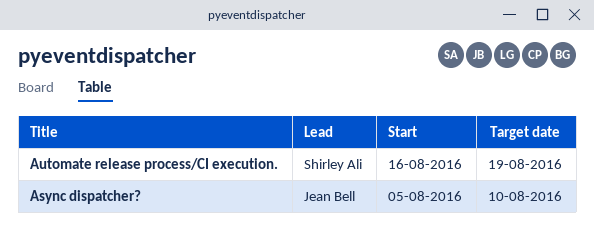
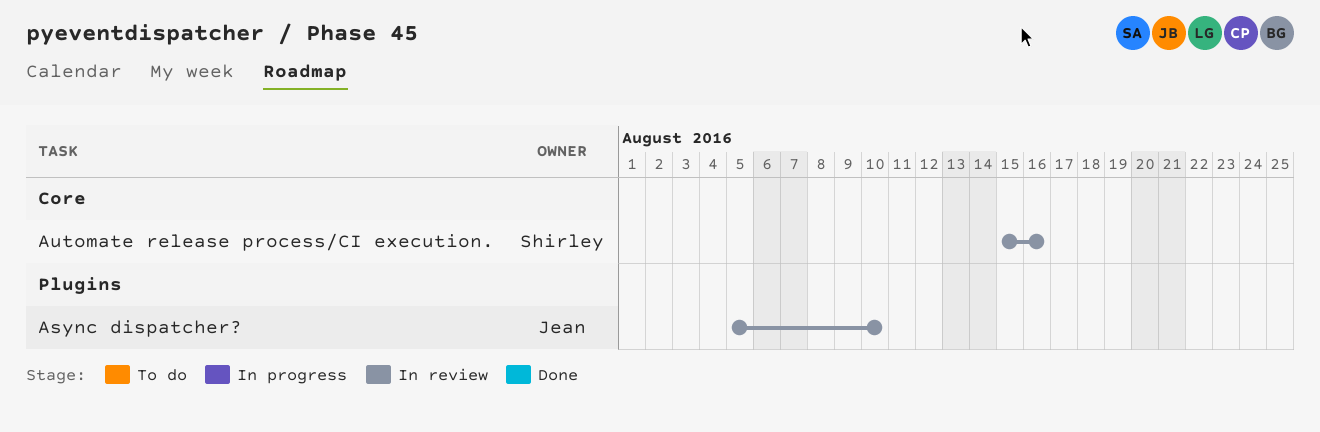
Automate release process/CI execution., start: Aug 16 -> Aug 15
Automate release process/CI execution., due: Aug 19 -> Aug 16

